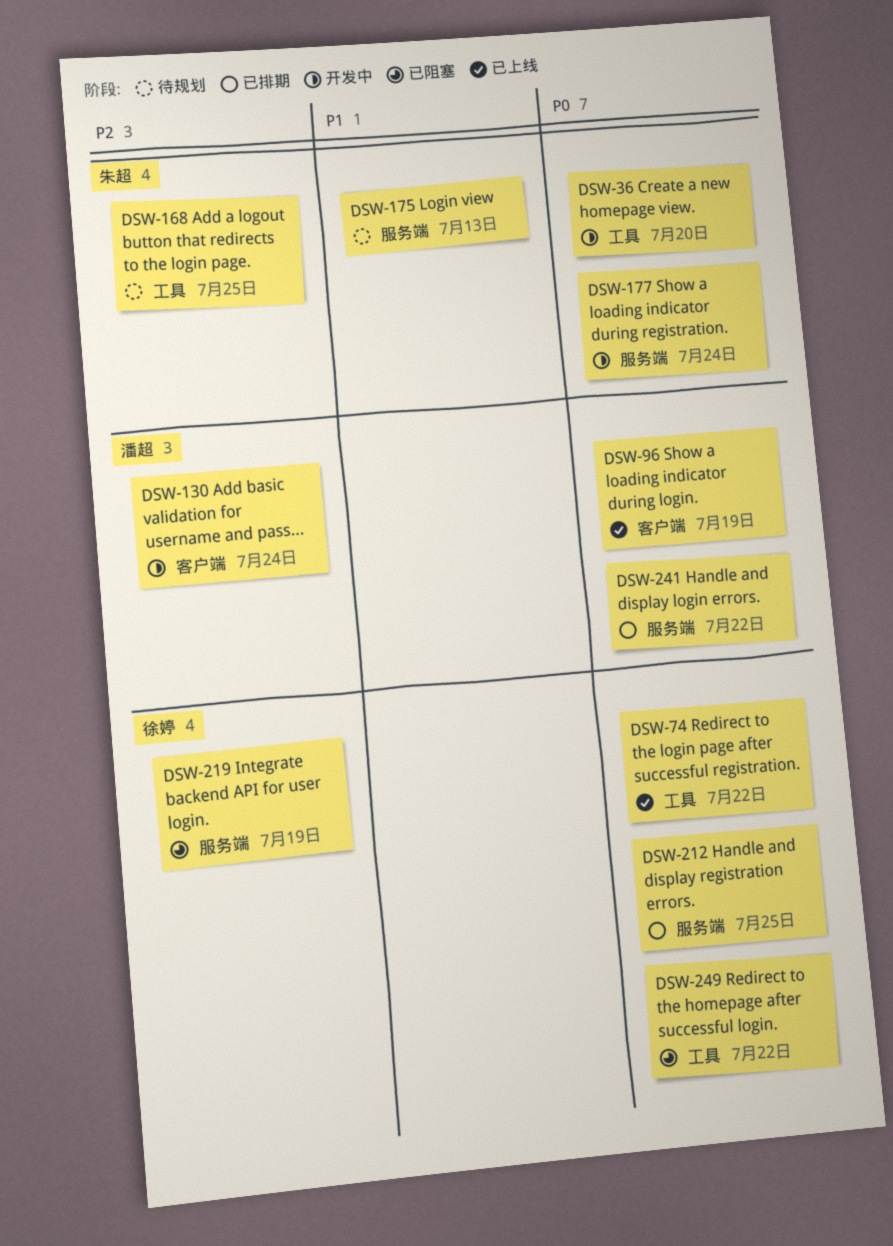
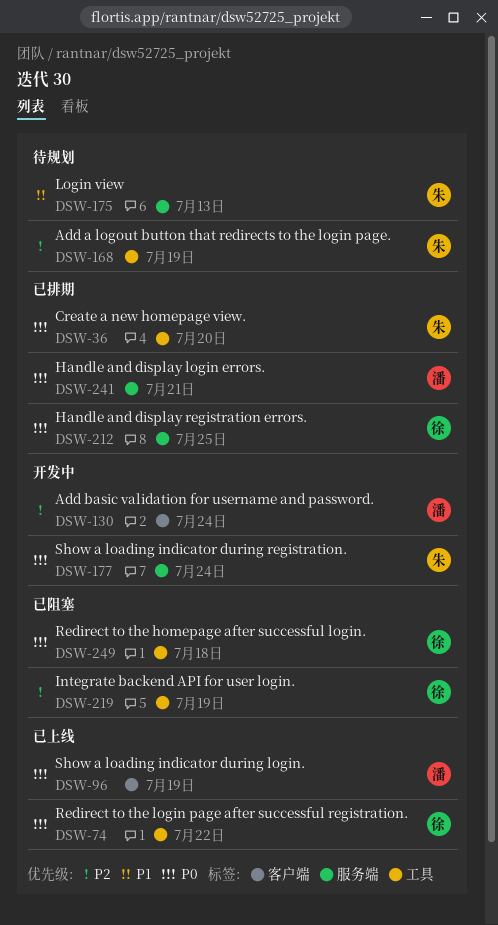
DSW-36, status: 开发中 -> 已排期
DSW-168, due: Jul 25 -> Jul 19
DSW-219, label: 服务端 -> 工具
DSW-241, due: Jul 22 -> Jul 21
DSW-249, due: Jul 22 -> Jul 18

